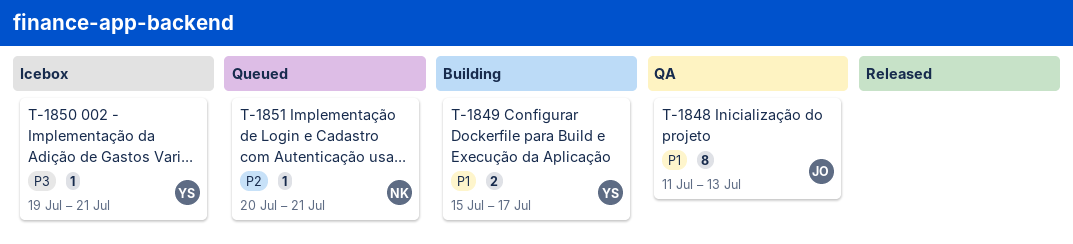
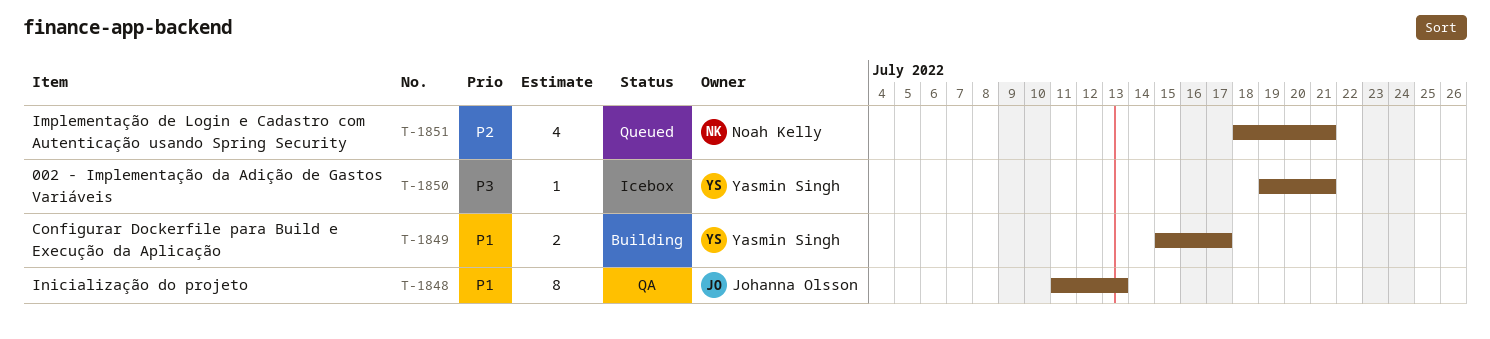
T-1851, estimate: 1 -> 4
T-1851, start: Jul 20 -> Jul 18

